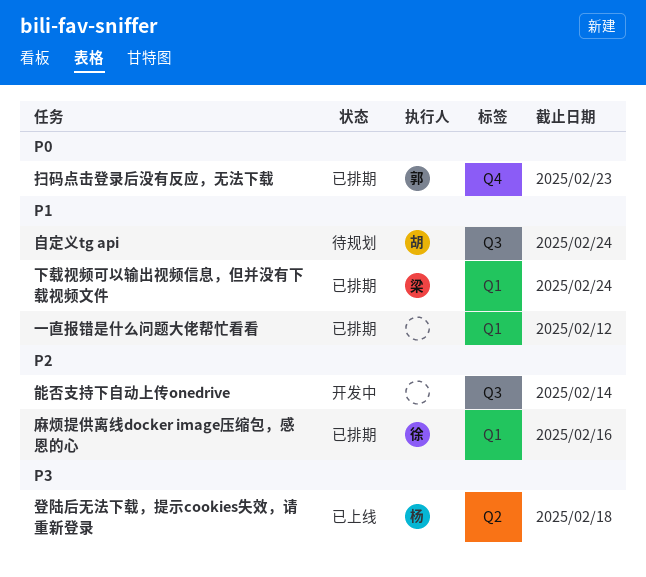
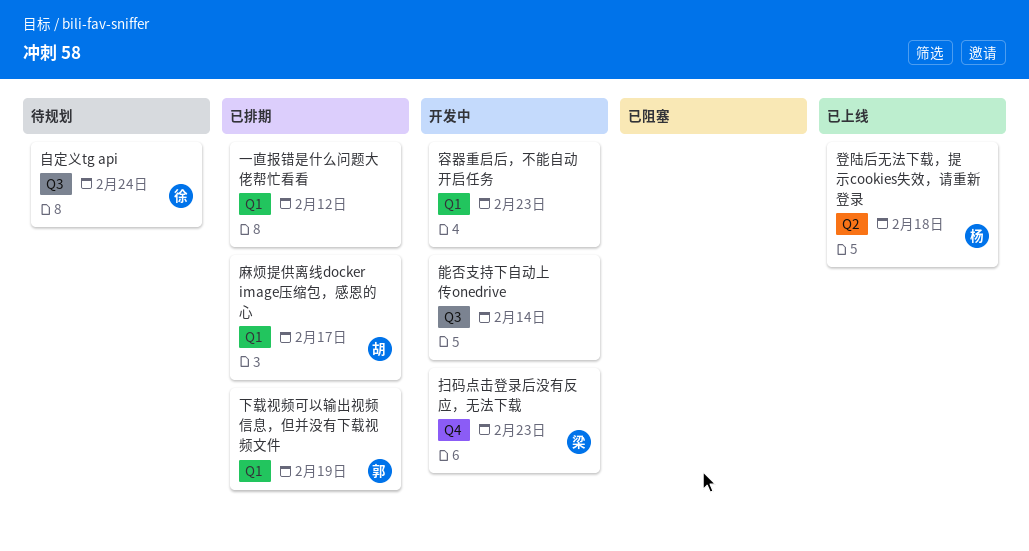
下载视频可以输出视频信息，但并没有下载视频文件, owner: 梁 -> 郭
下载视频可以输出视频信息，但并没有下载视频文件, due: Feb 24 -> Feb 19
容器重启后，不能自动开启任务: none -> present
扫码点击登录后没有反应，无法下载, status: 已排期 -> 开发中
扫码点击登录后没有反应，无法下载, owner: 郭 -> 梁
自定义tg api, owner: 胡 -> 徐
麻烦提供离线docker image压缩包，感恩的心, owner: 徐 -> 胡
麻烦提供离线docker image压缩包，感恩的心, due: Feb 16 -> Feb 17

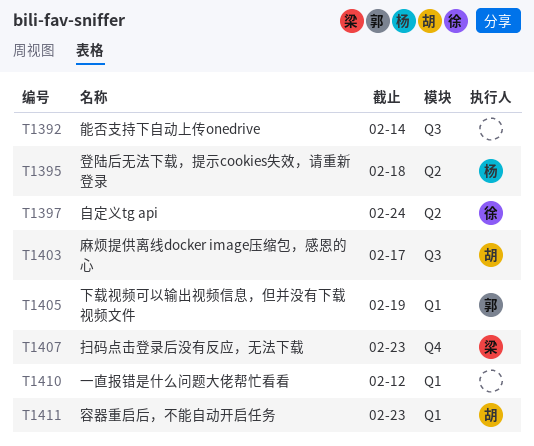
容器重启后，不能自动开启任务, owner: none -> 胡
自定义tg api, label: Q3 -> Q2
麻烦提供离线docker image压缩包，感恩的心, label: Q1 -> Q3

